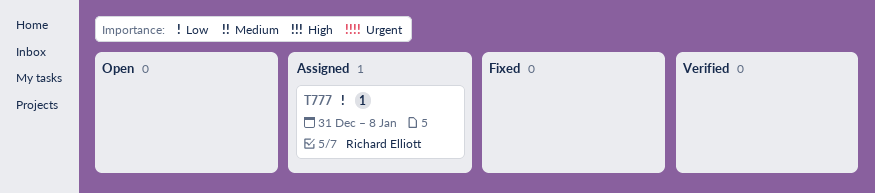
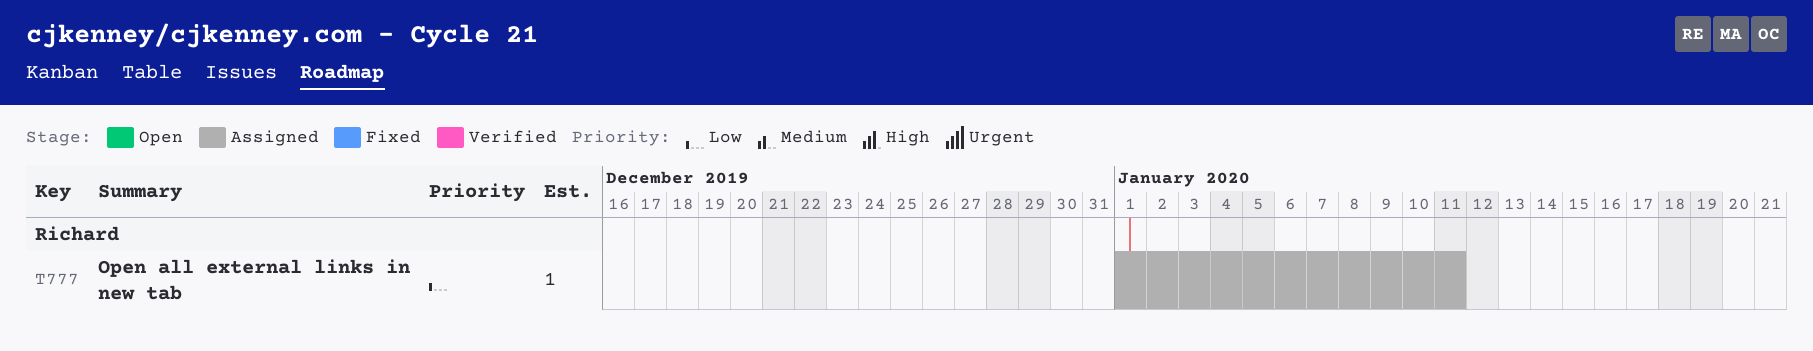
T777, start: Dec 31 -> Jan 1
T777, due: Jan 8 -> Jan 11

